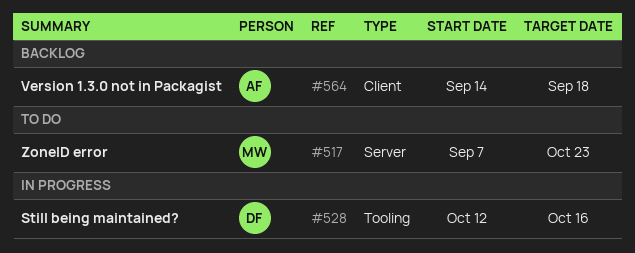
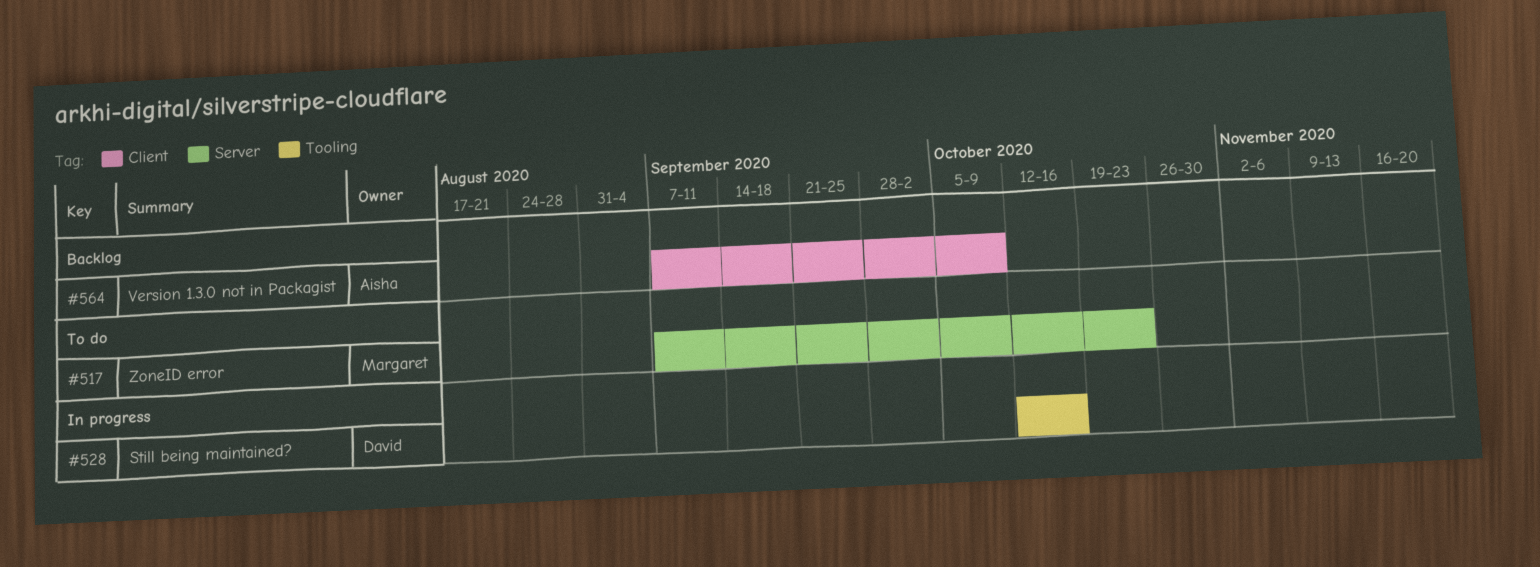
#564, start: Sep 14 -> Sep 7
#564, due: Sep 18 -> Oct 9

